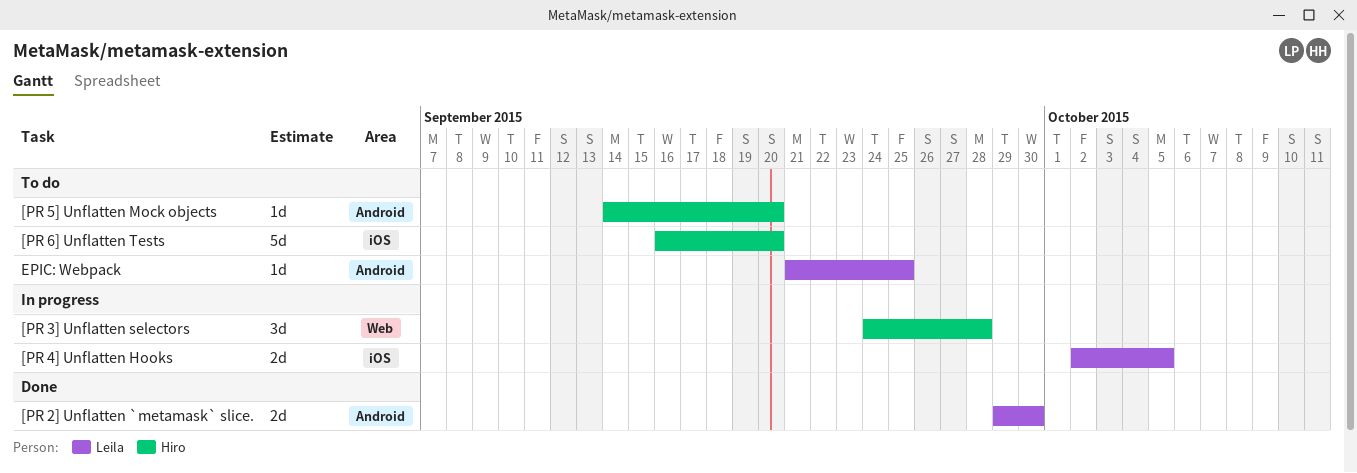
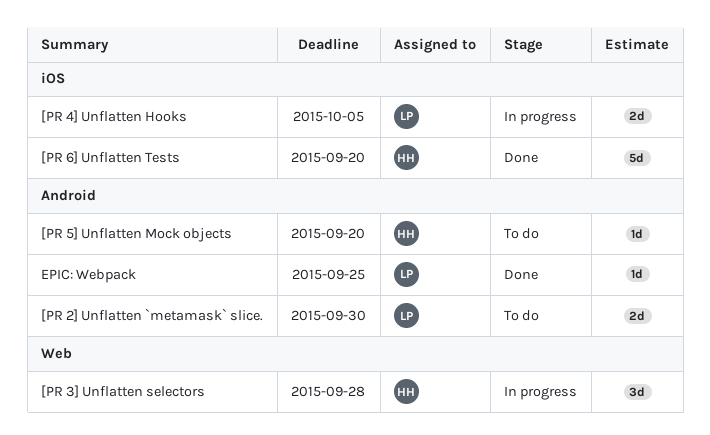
[PR 2] Unflatten `metamask` slice., status: Done -> To do
[PR 6] Unflatten Tests, status: To do -> Done
EPIC: Webpack, status: To do -> Done

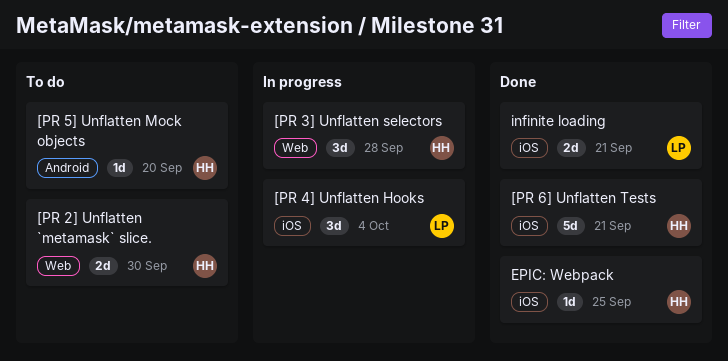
[PR 2] Unflatten `metamask` slice., owner: LP -> HH
[PR 2] Unflatten `metamask` slice., label: Android -> Web
[PR 4] Unflatten Hooks, estimate: 2d -> 3d
[PR 4] Unflatten Hooks, due: Oct 5 -> Oct 4
[PR 6] Unflatten Tests, due: Sep 20 -> Sep 21
EPIC: Webpack, owner: LP -> HH
EPIC: Webpack, label: Android -> iOS
infinite loading: none -> present

